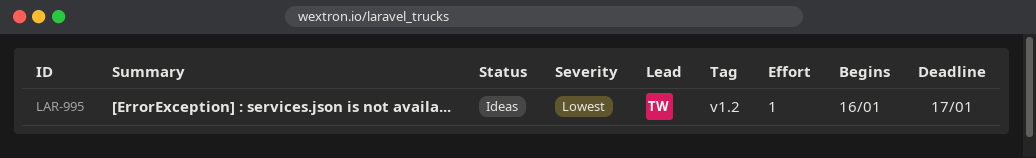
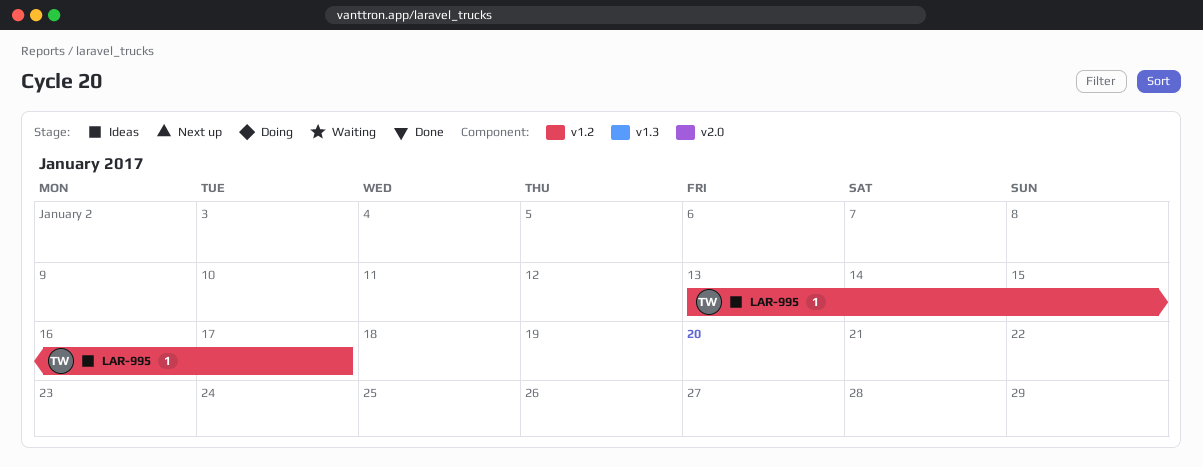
LAR-995, start: Jan 16 -> Jan 13

